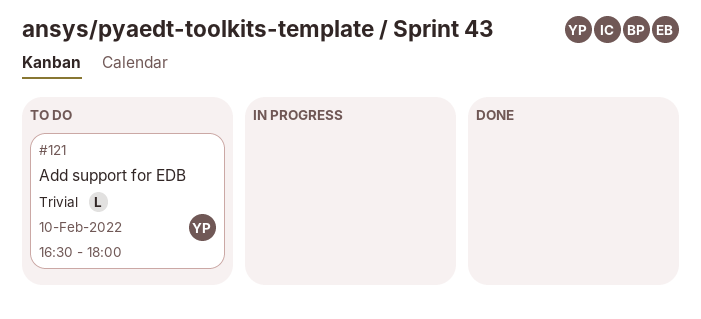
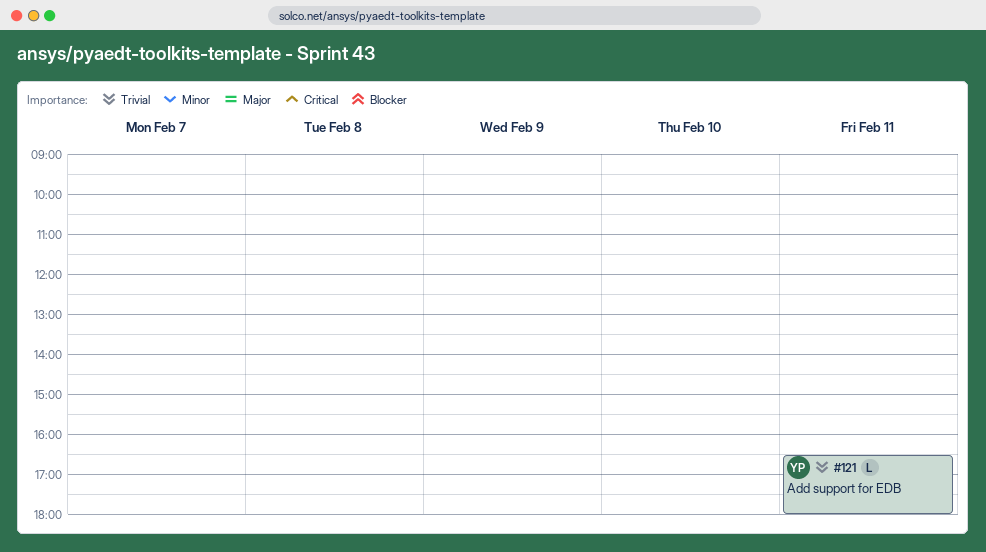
#121, day: Feb 10 -> Feb 11

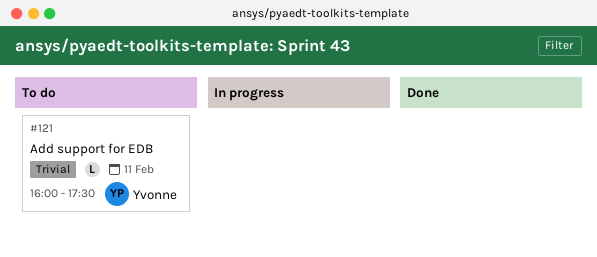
#121, begins: 16:30 -> 16:00
#121, ends: 18:00 -> 17:30

